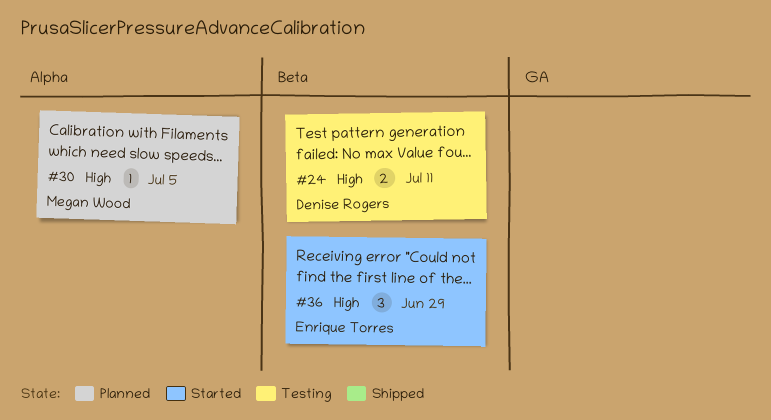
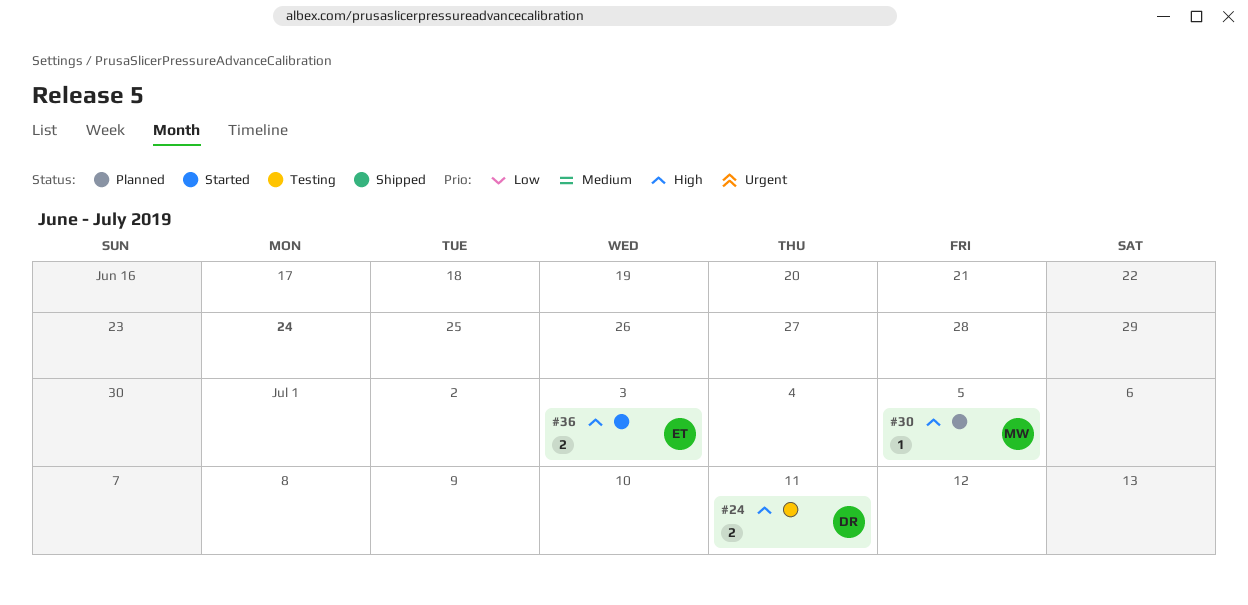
#36, estimate: 3 -> 2
#36, due: Jun 29 -> Jul 3

